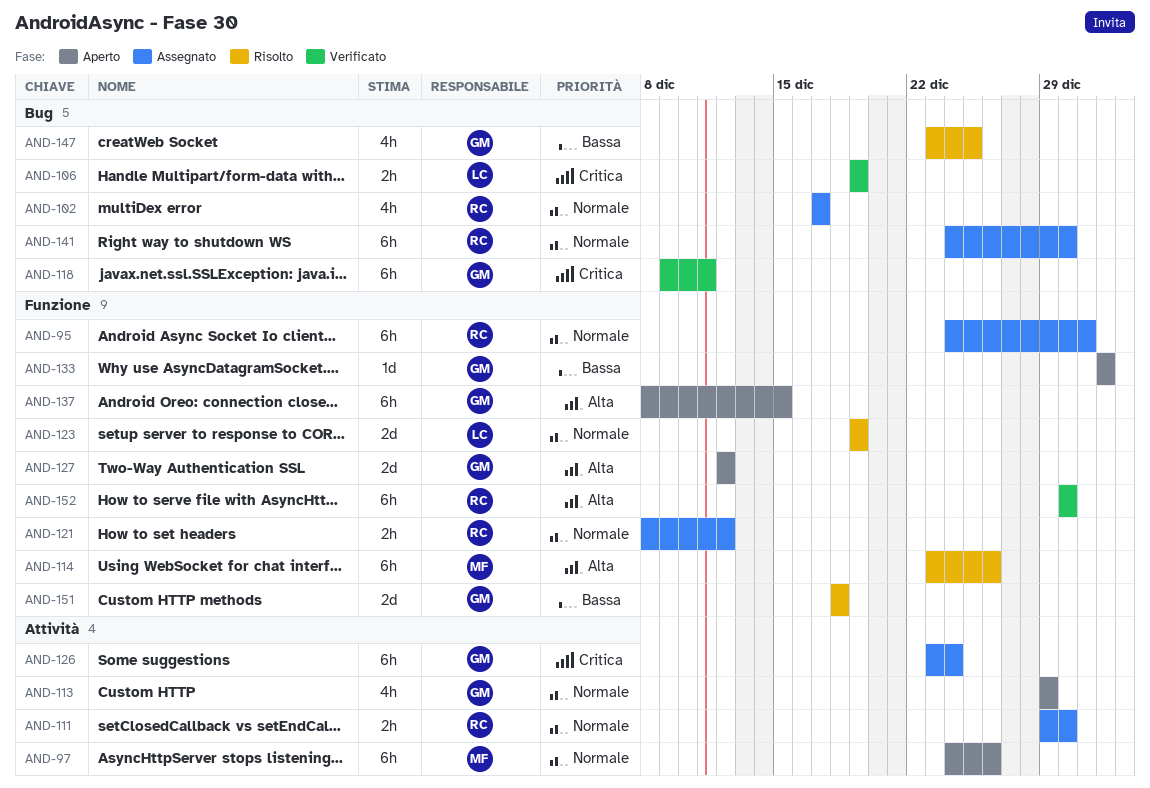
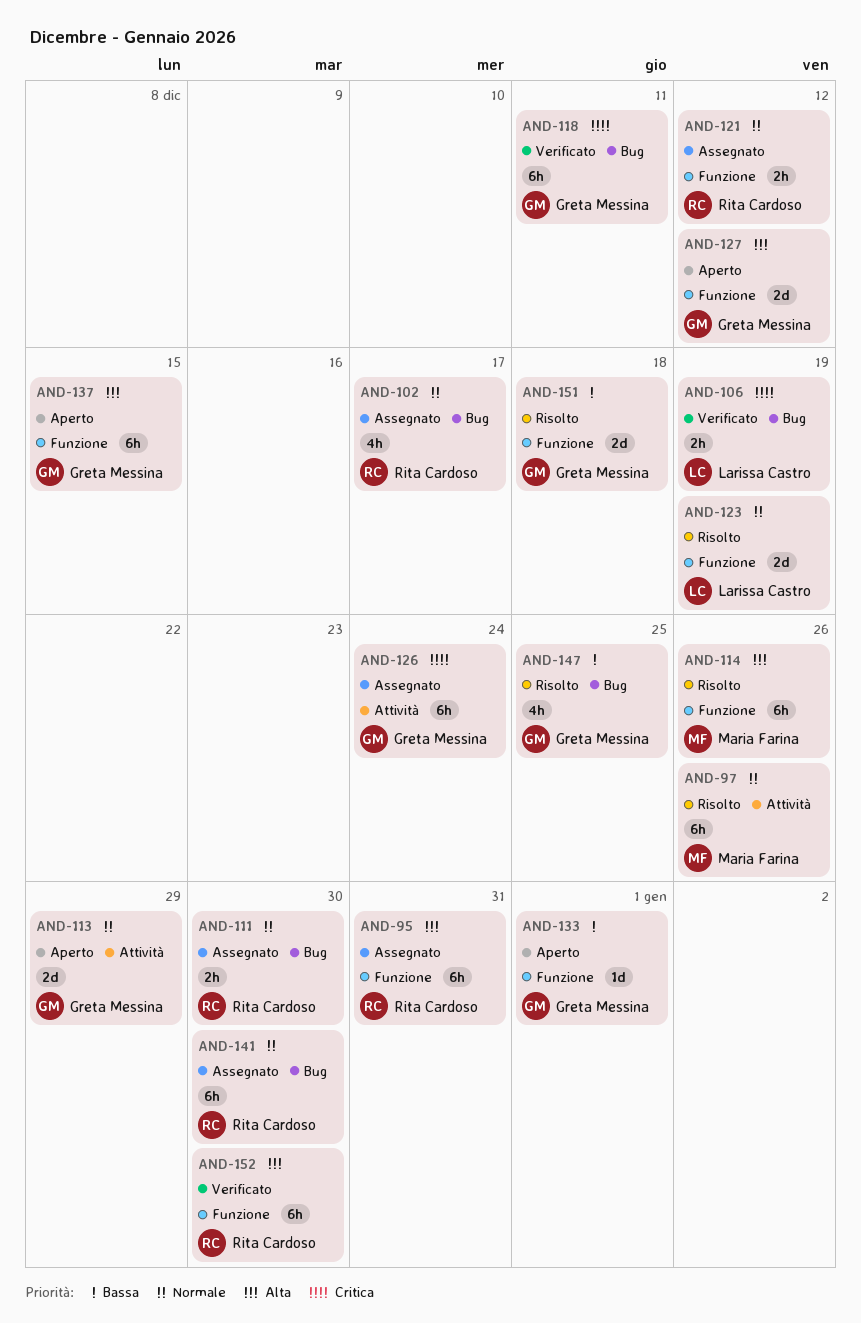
AND-95, priority: Normale -> Alta
AND-97, status: Aperto -> Risolto
AND-111, label: Attività -> Bug
AND-113, estimate: 4h -> 2d

